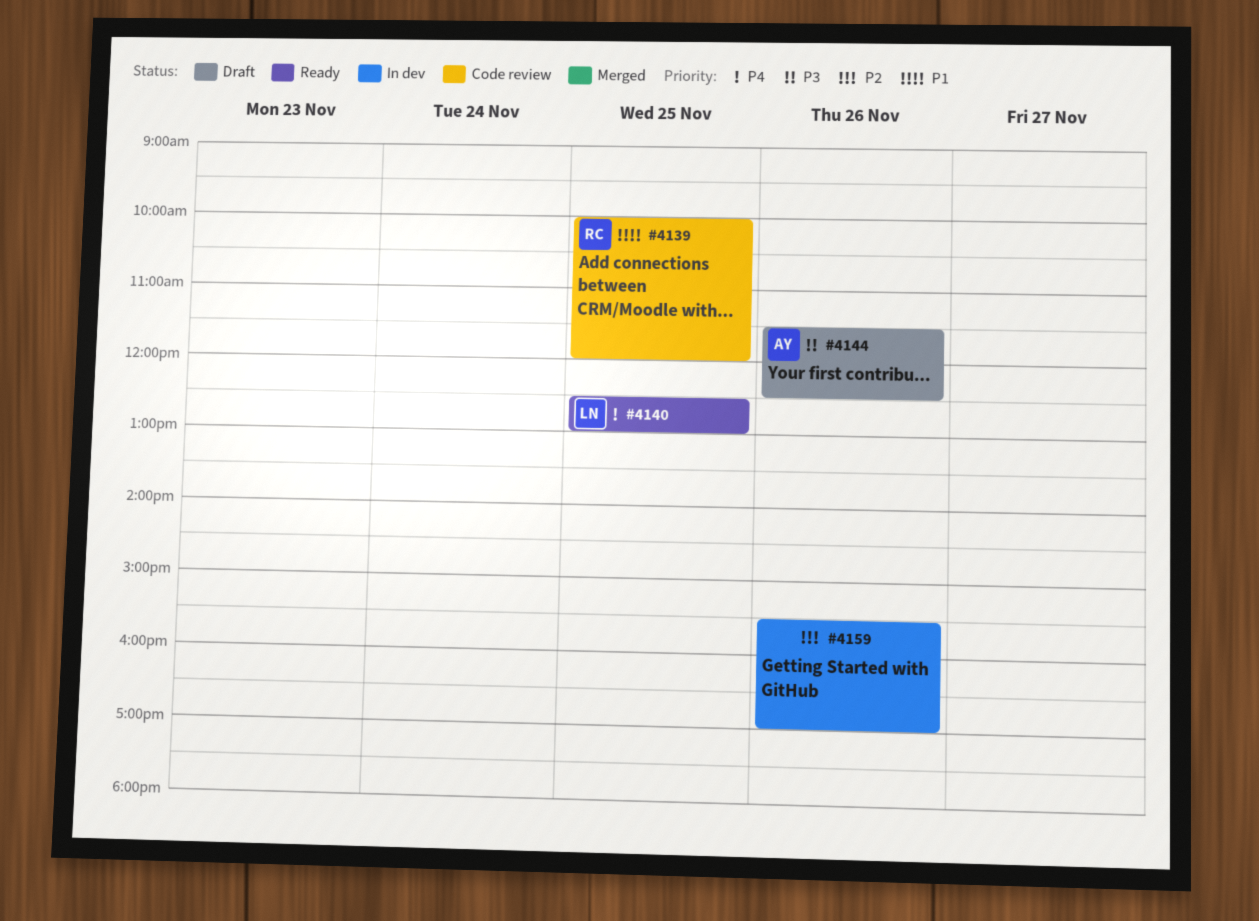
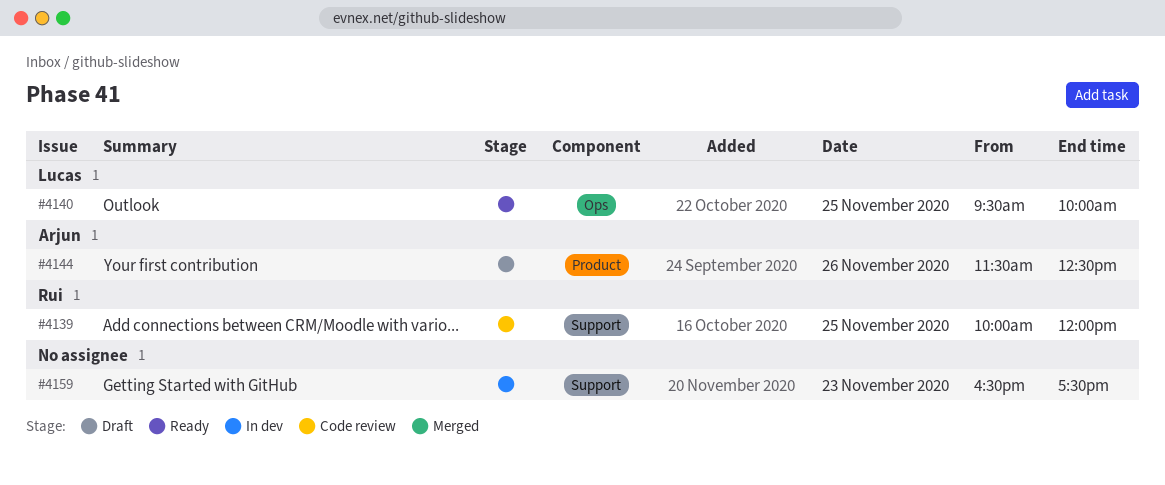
#4140, begins: 12:30 -> 09:30
#4140, ends: 13:00 -> 10:00
#4159, day: Nov 26 -> Nov 23
#4159, begins: 15:30 -> 16:30
#4159, ends: 17:00 -> 17:30

